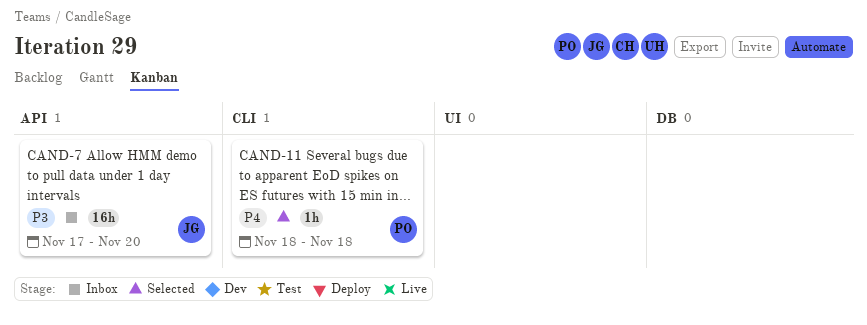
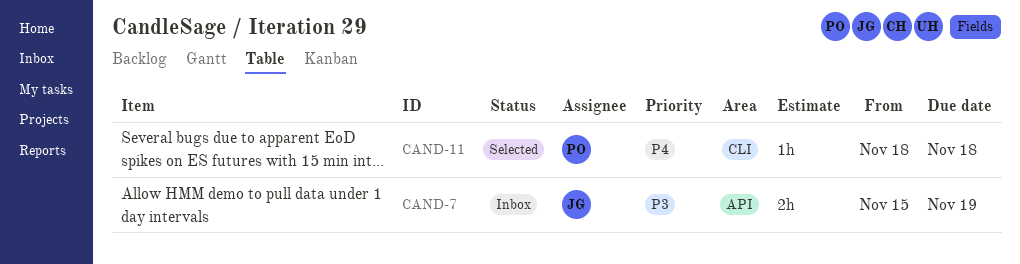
CAND-7, estimate: 16h -> 2h
CAND-7, start: Nov 17 -> Nov 15
CAND-7, due: Nov 20 -> Nov 19

